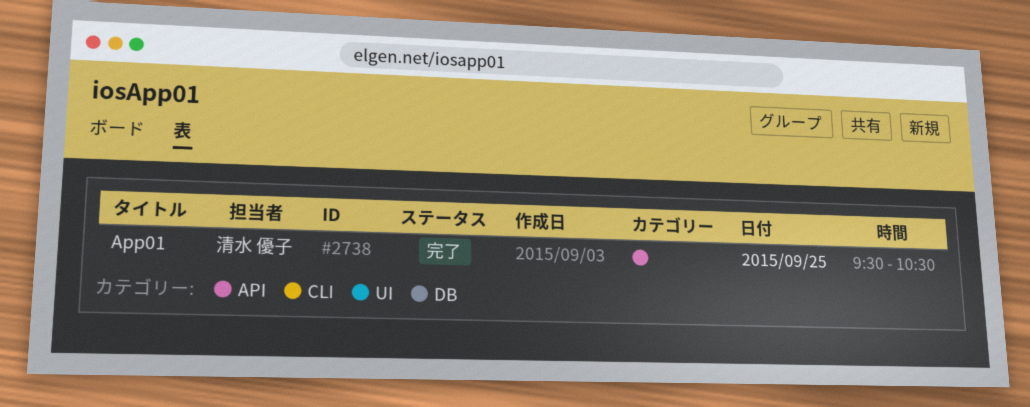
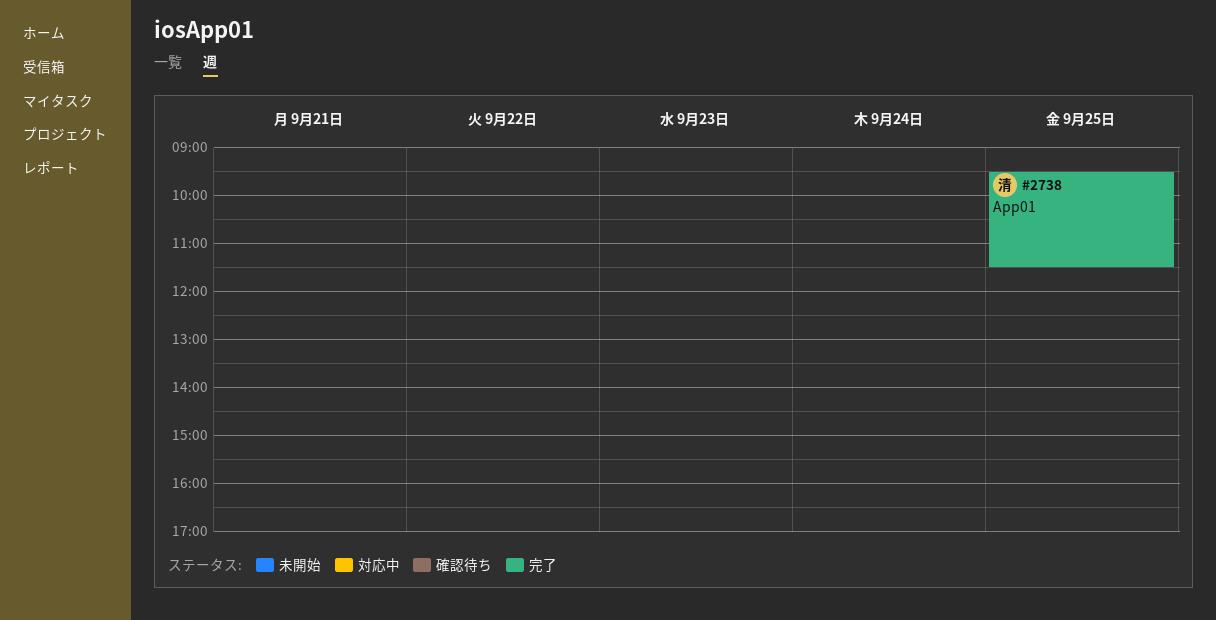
#2738, ends: 10:30 -> 11:30

